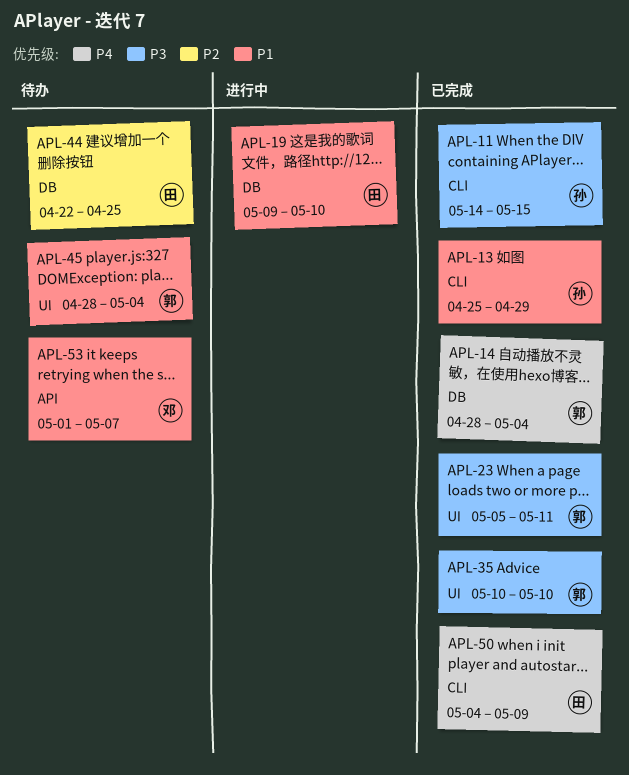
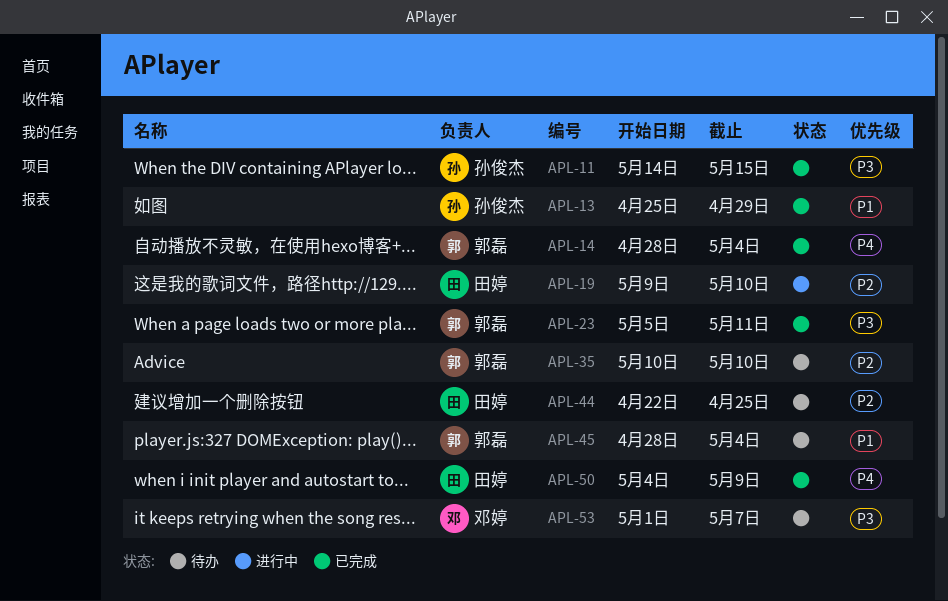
APL-19, priority: P1 -> P2
APL-35, status: 已完成 -> 待办
APL-35, priority: P3 -> P2
APL-53, priority: P1 -> P3

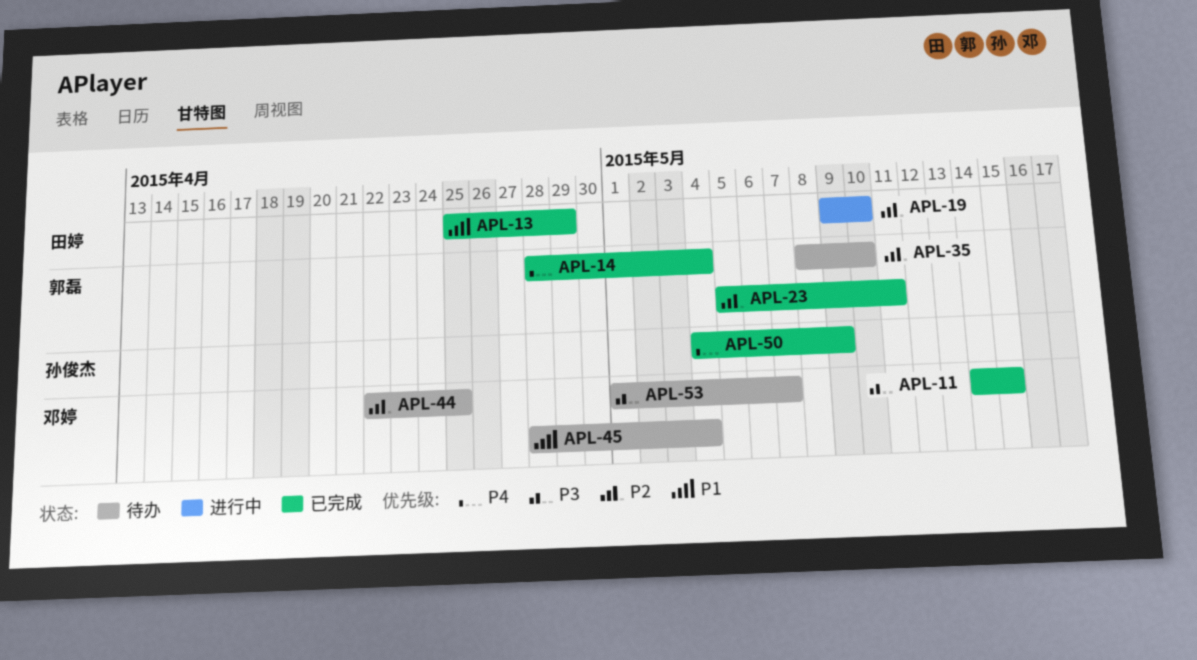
APL-11, owner: 孙俊杰 -> 邓婷
APL-13, owner: 孙俊杰 -> 田婷
APL-23, priority: P3 -> P2
APL-35, start: May 10 -> May 8
APL-44, owner: 田婷 -> 邓婷
APL-45, owner: 郭磊 -> 邓婷
APL-50, owner: 田婷 -> 孙俊杰

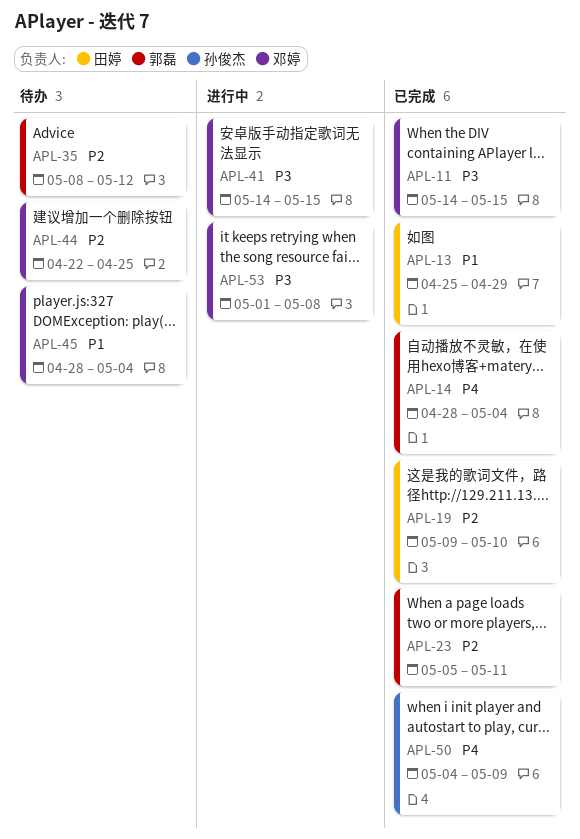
APL-19, status: 进行中 -> 已完成
APL-35, due: May 10 -> May 12
APL-41: none -> present
APL-53, status: 待办 -> 进行中
APL-53, due: May 7 -> May 8

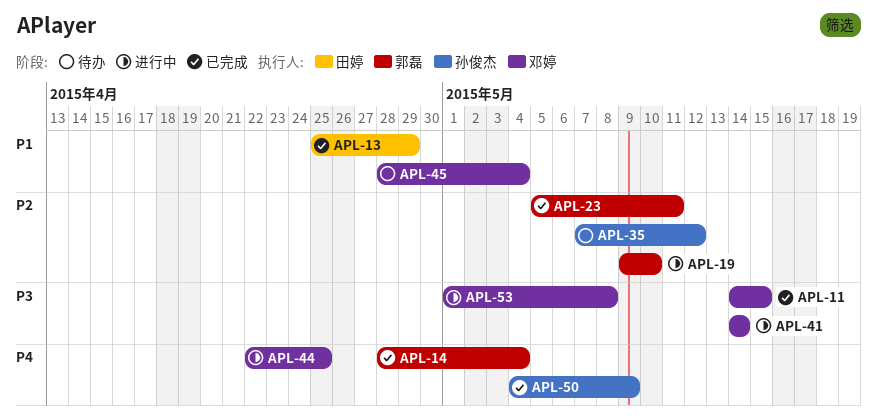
APL-19, status: 已完成 -> 进行中
APL-19, owner: 田婷 -> 郭磊
APL-35, owner: 郭磊 -> 孙俊杰
APL-35, start: May 8 -> May 7
APL-41, due: May 15 -> May 14
APL-44, status: 待办 -> 进行中
APL-44, priority: P2 -> P4

